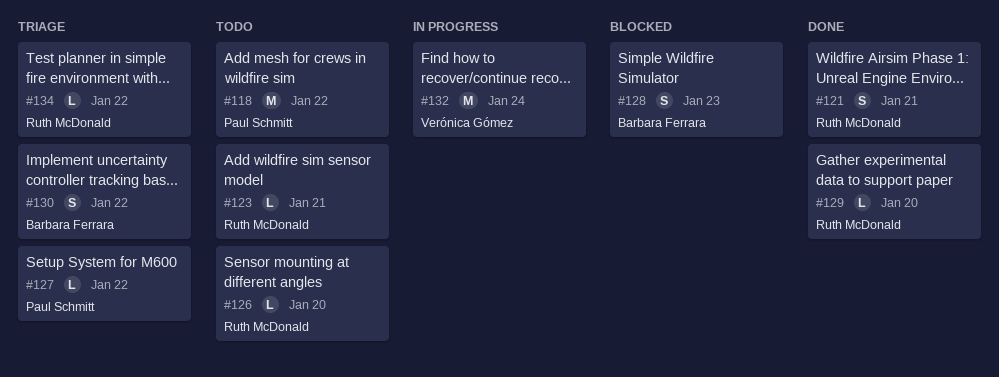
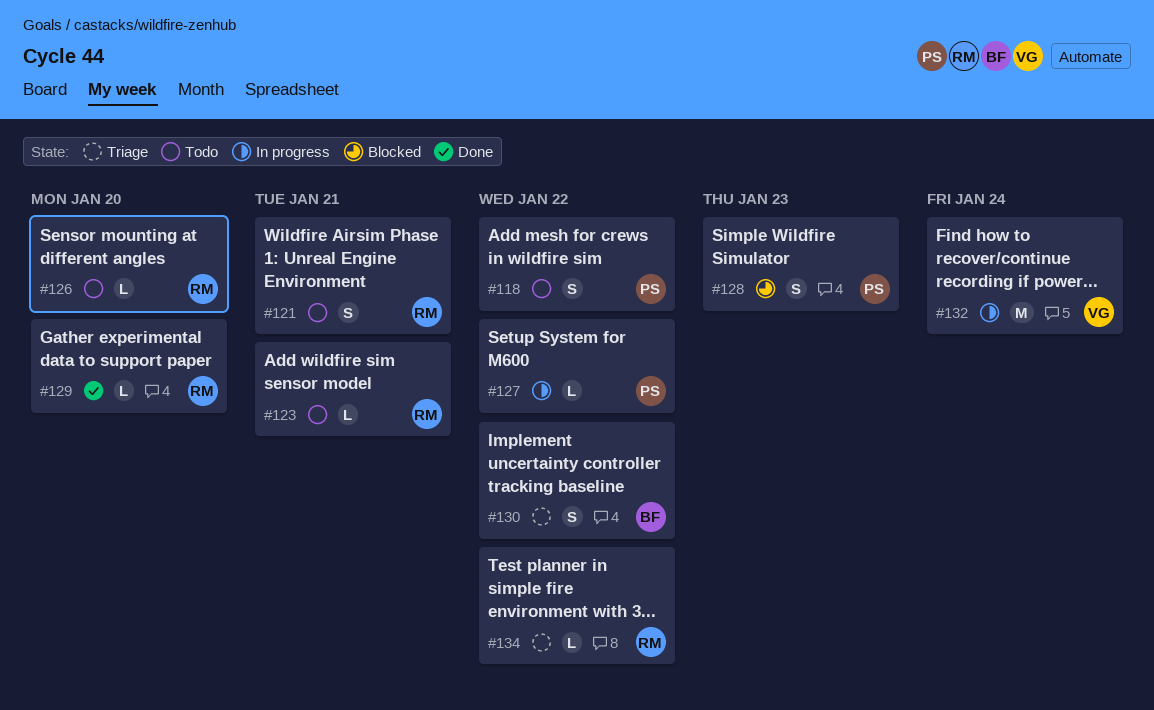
#118, estimate: M -> S
#121, status: Done -> Todo
#127, status: Triage -> In progress
#128, owner: Barbara Ferrara -> Paul Schmitt

